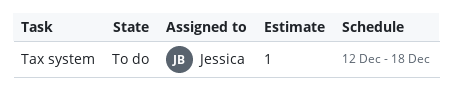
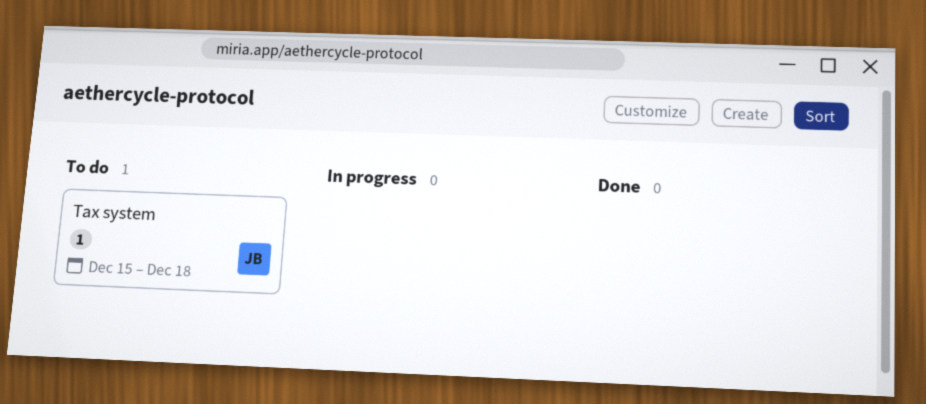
Tax system, start: Dec 12 -> Dec 15

